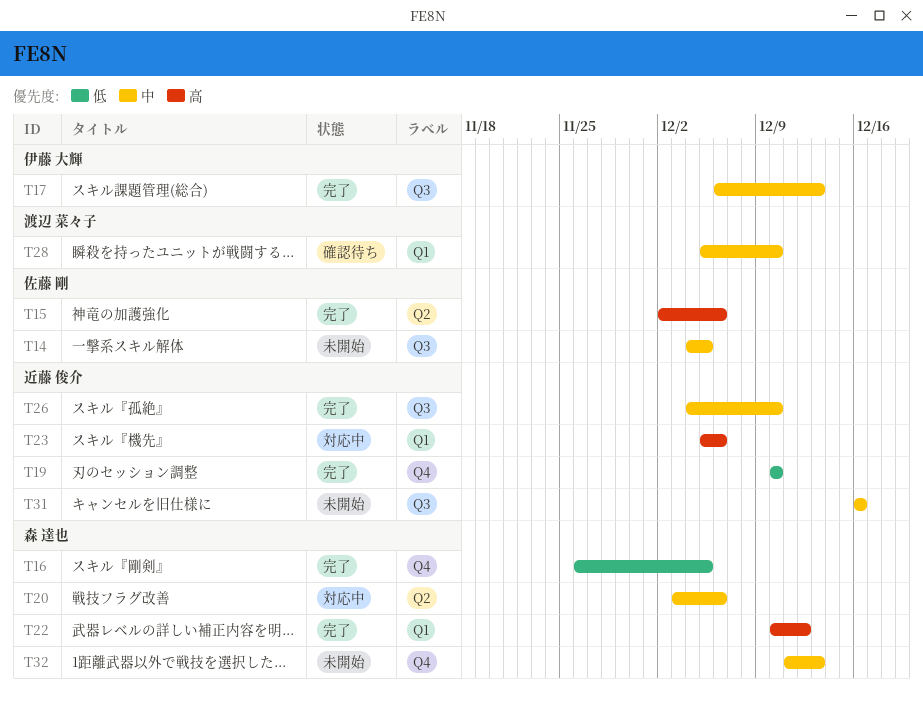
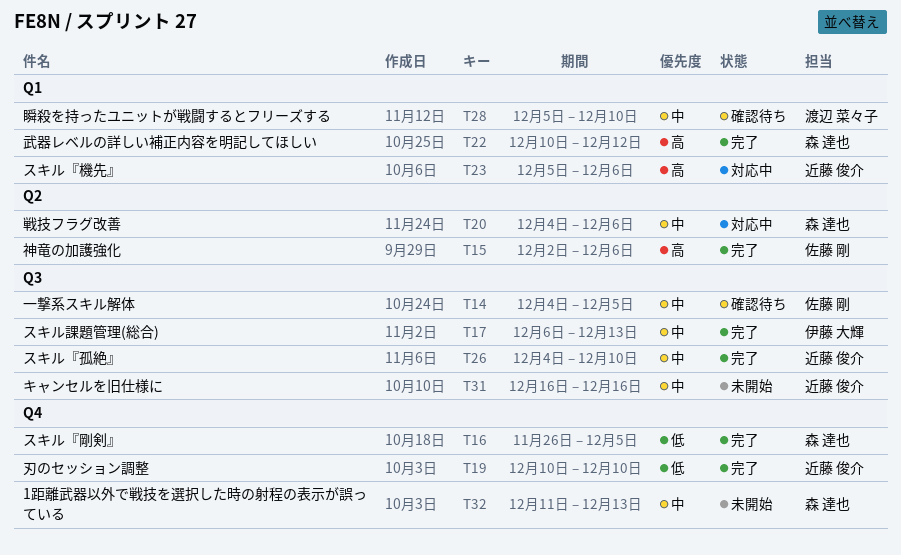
T14, status: 未開始 -> 確認待ち
T20, start: Dec 3 -> Dec 4

